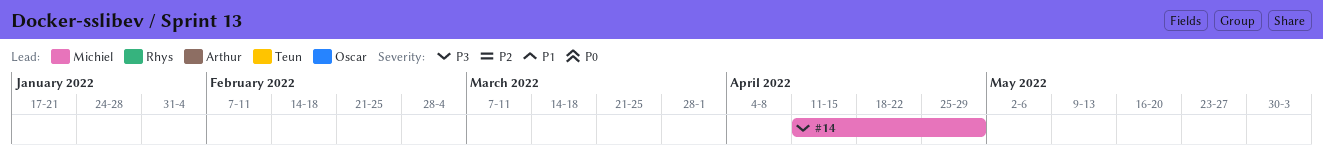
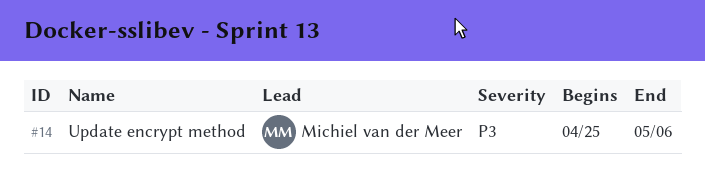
#14, start: Apr 11 -> Apr 25
#14, due: Apr 29 -> May 6

